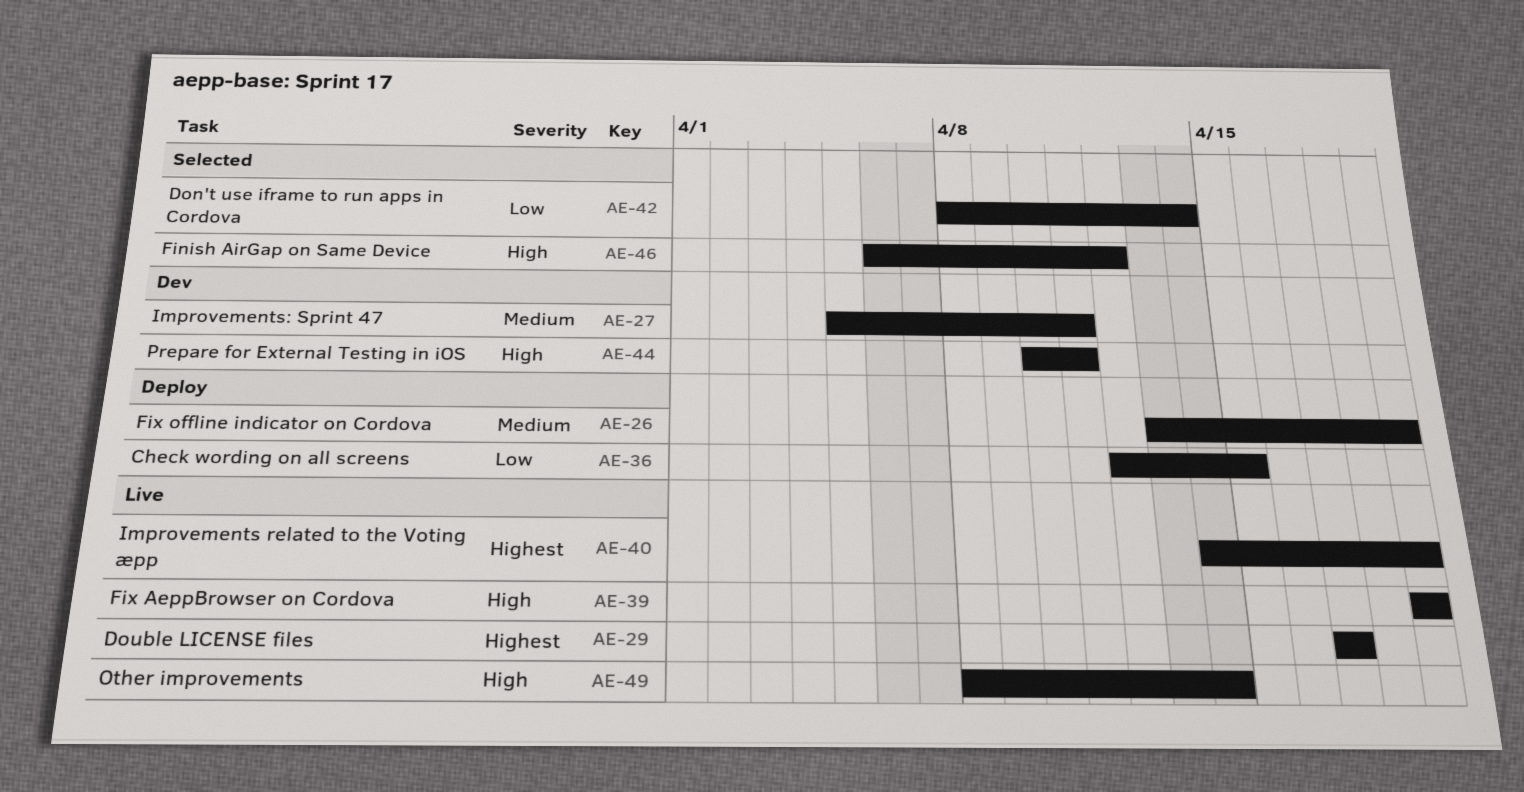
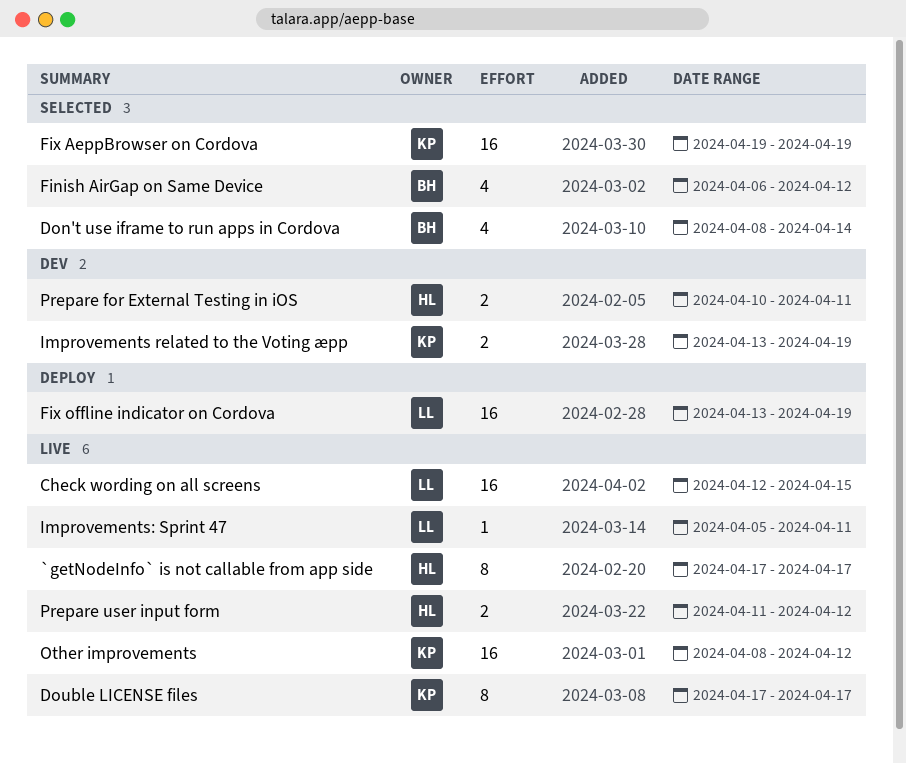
`getNodeInfo` is not callable from app side: none -> present
Check wording on all screens, status: Deploy -> Live
Fix AeppBrowser on Cordova, status: Live -> Selected
Improvements related to the Voting æpp, status: Live -> Dev
Improvements related to the Voting æpp, start: Apr 14 -> Apr 13
Improvements: Sprint 47, status: Dev -> Live
Other improvements, due: Apr 14 -> Apr 12
Prepare user input form: none -> present

